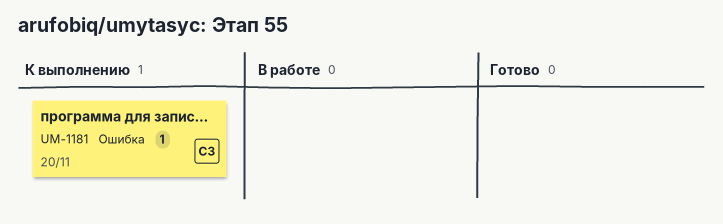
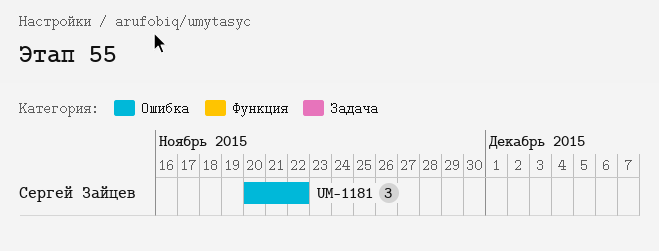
UM-1181, estimate: 1 -> 3
UM-1181, due: Nov 20 -> Nov 22

